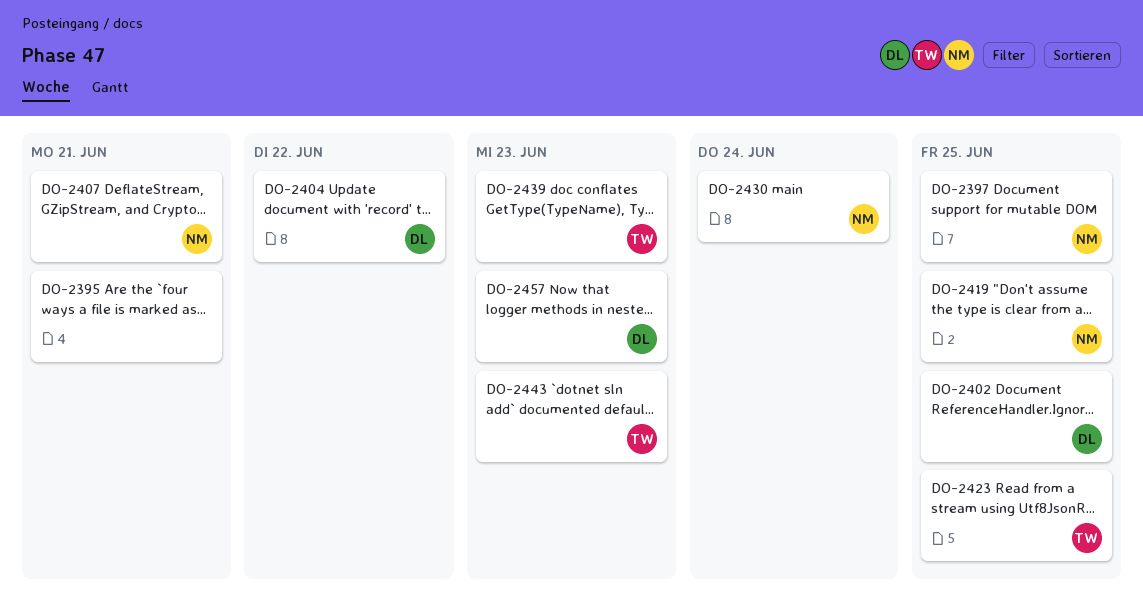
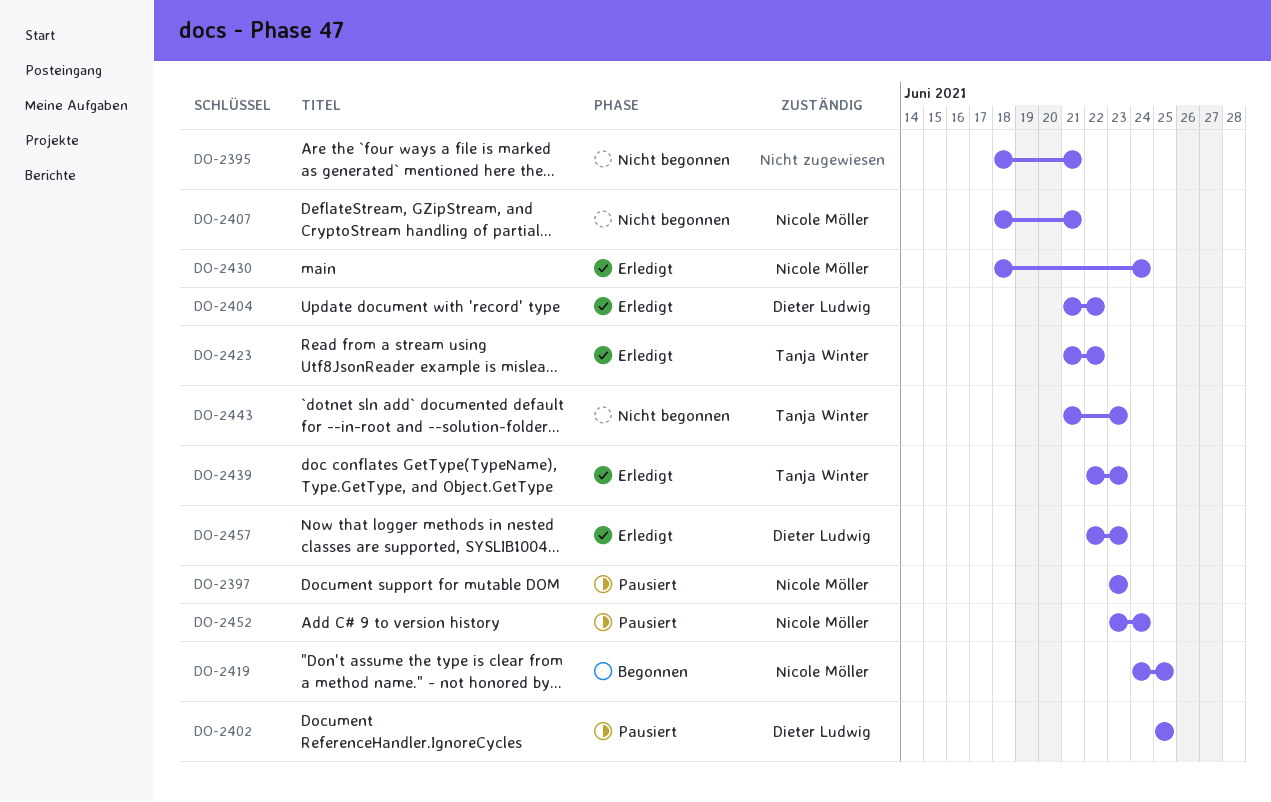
DO-2397, due: Jun 25 -> Jun 23
DO-2423, due: Jun 25 -> Jun 22
DO-2452: none -> present

